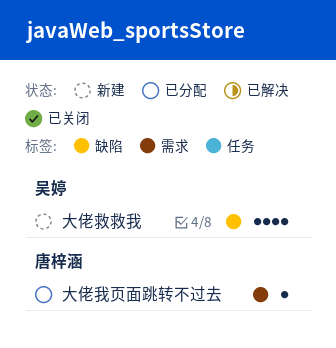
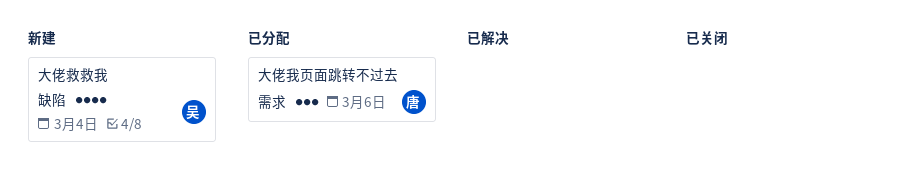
大佬我页面跳转不过去, estimate: 1 -> 3

